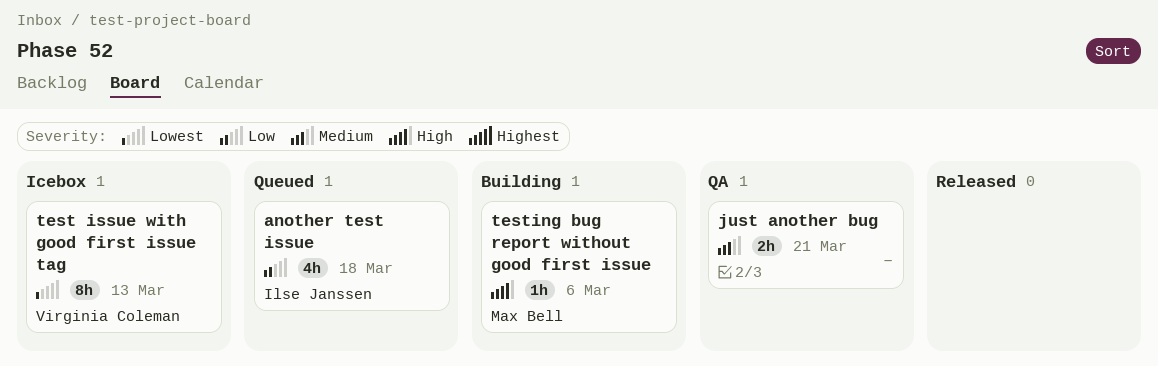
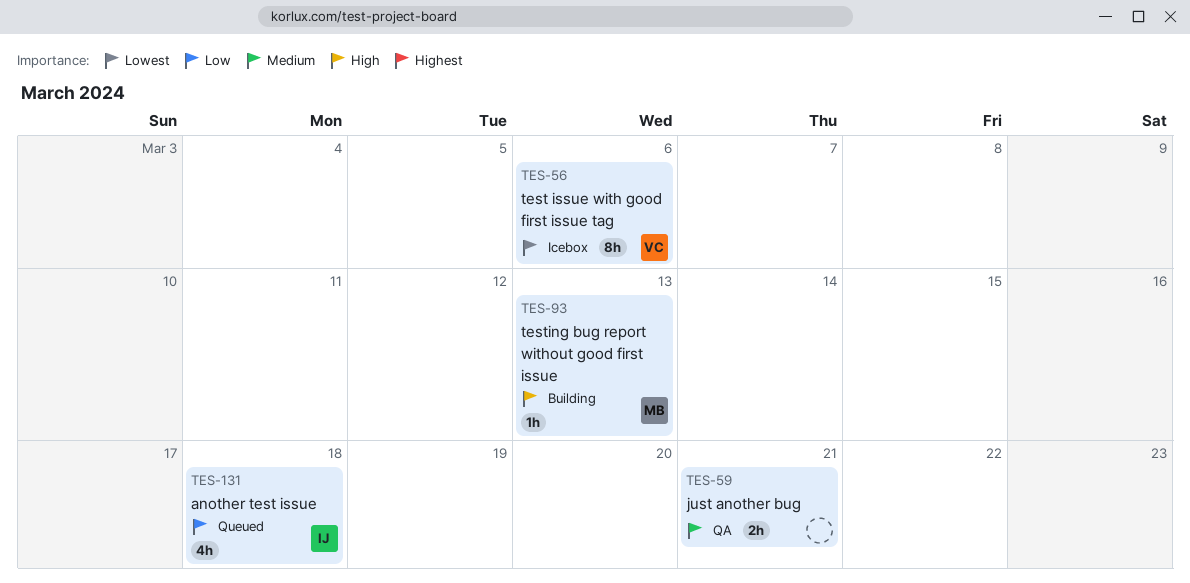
test issue with good first issue tag, due: Mar 13 -> Mar 6
testing bug report without good first issue, due: Mar 6 -> Mar 13

